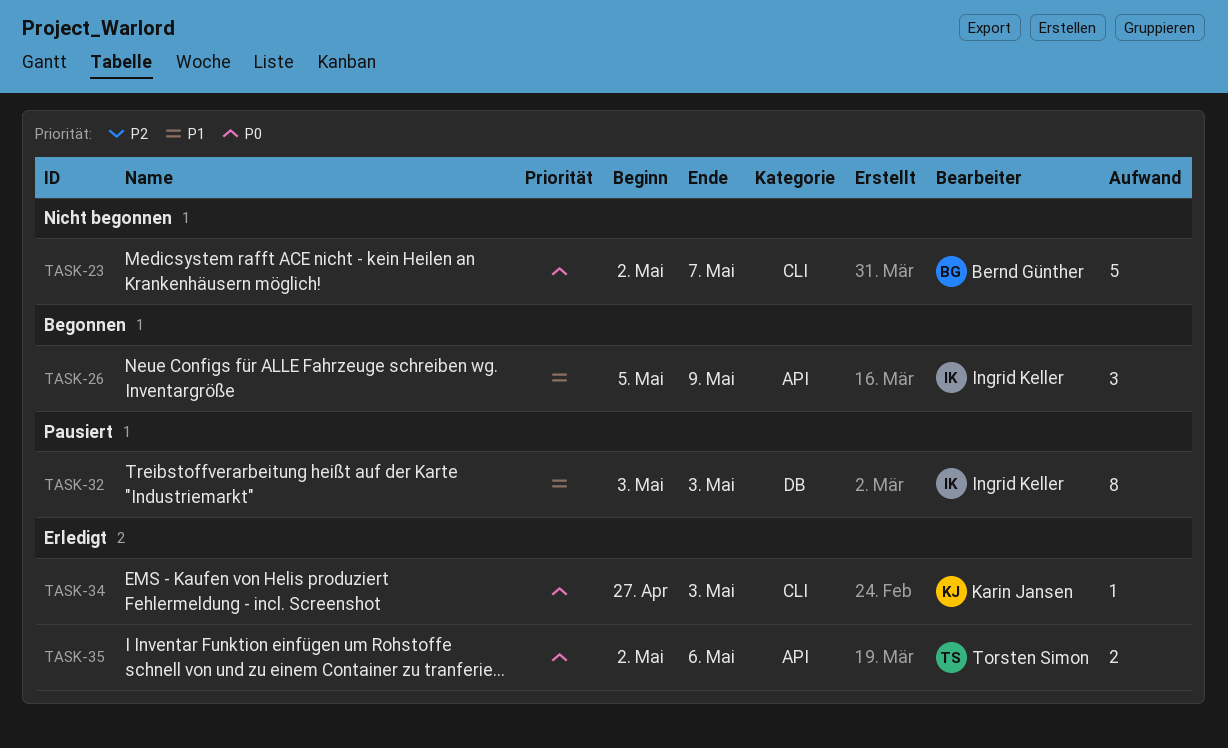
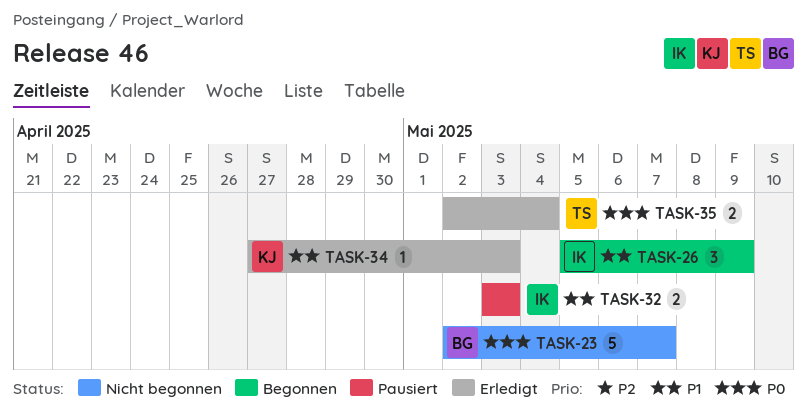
TASK-32, estimate: 8 -> 2
TASK-34, priority: P0 -> P1
TASK-35, due: May 6 -> May 4

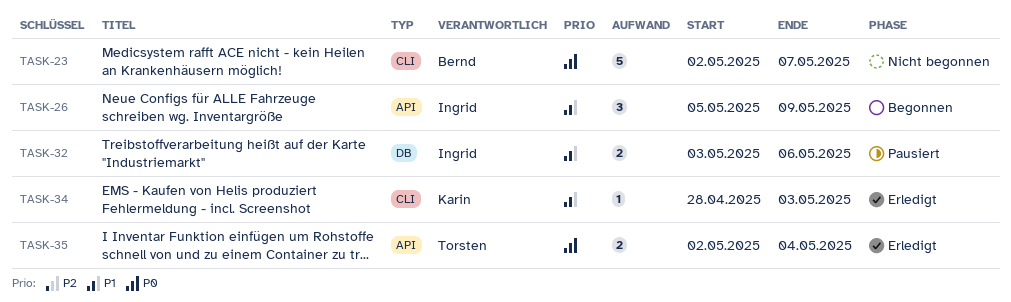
TASK-32, due: May 3 -> May 6
TASK-34, start: Apr 27 -> Apr 28

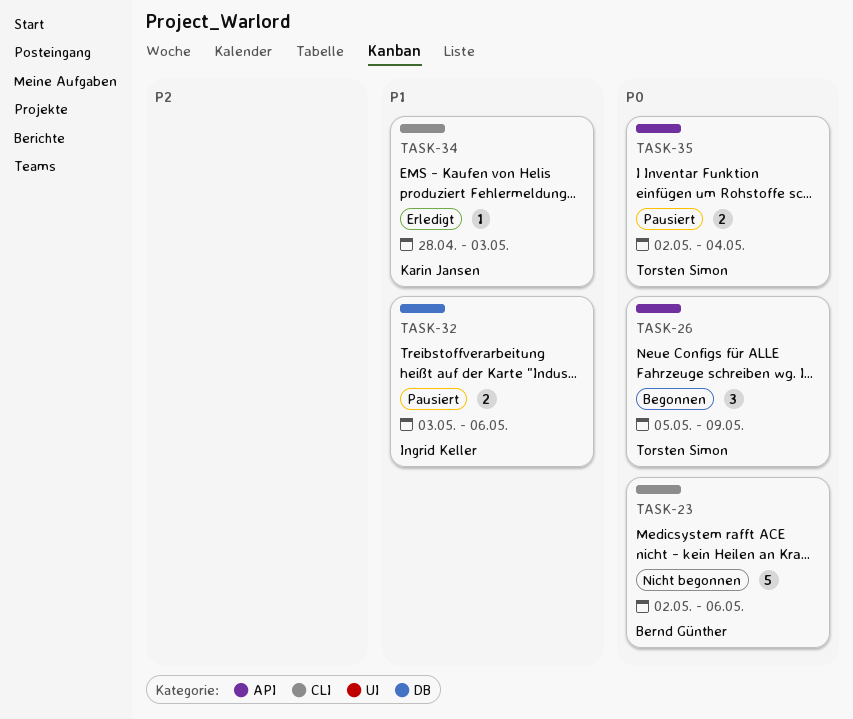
TASK-23, due: May 7 -> May 6
TASK-26, owner: Ingrid Keller -> Torsten Simon
TASK-26, priority: P1 -> P0
TASK-35, status: Erledigt -> Pausiert

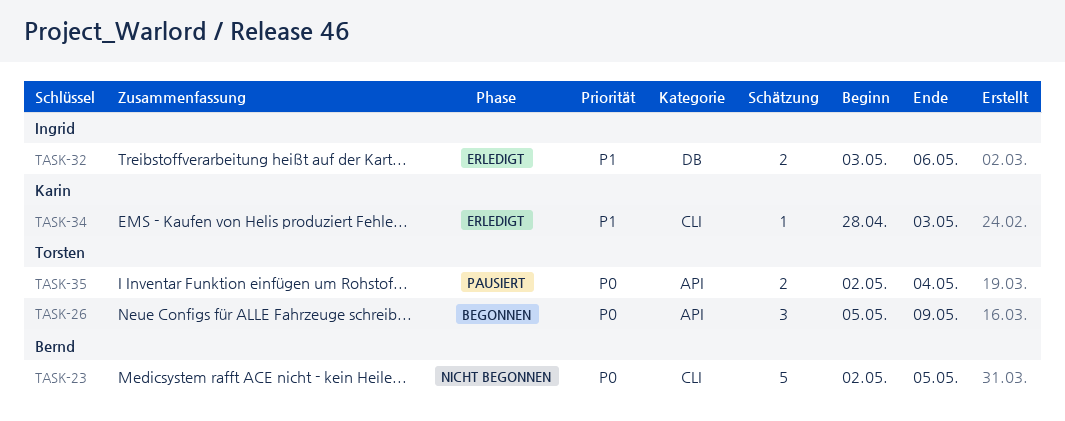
TASK-23, due: May 6 -> May 5
TASK-32, status: Pausiert -> Erledigt

